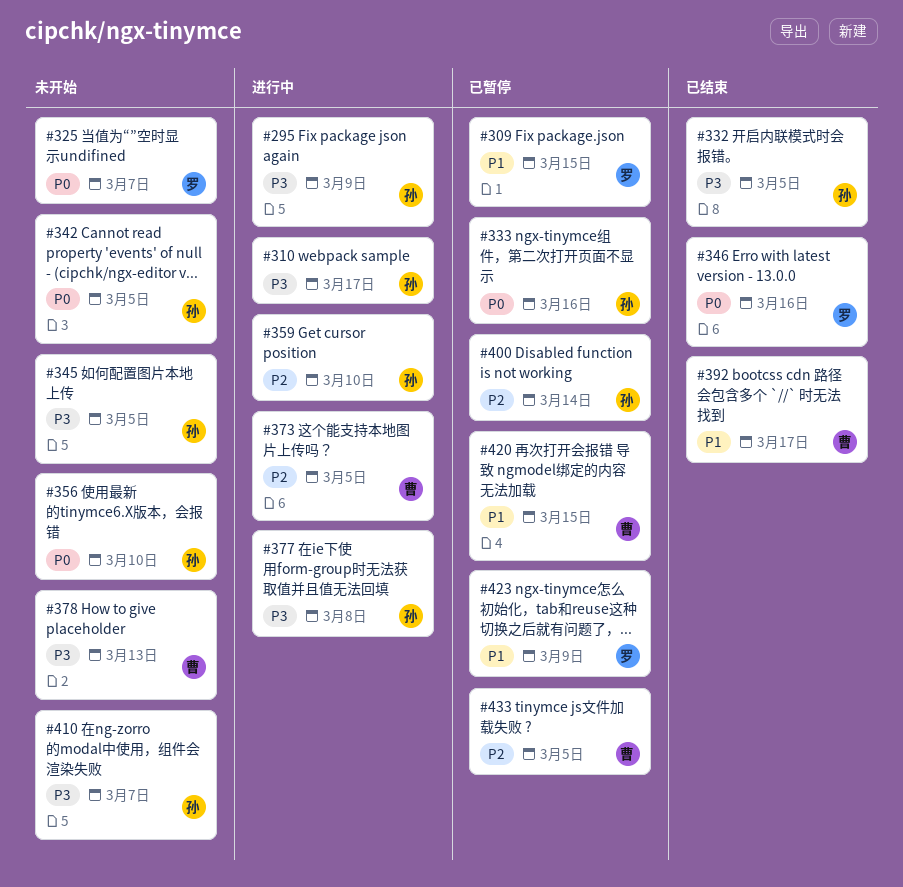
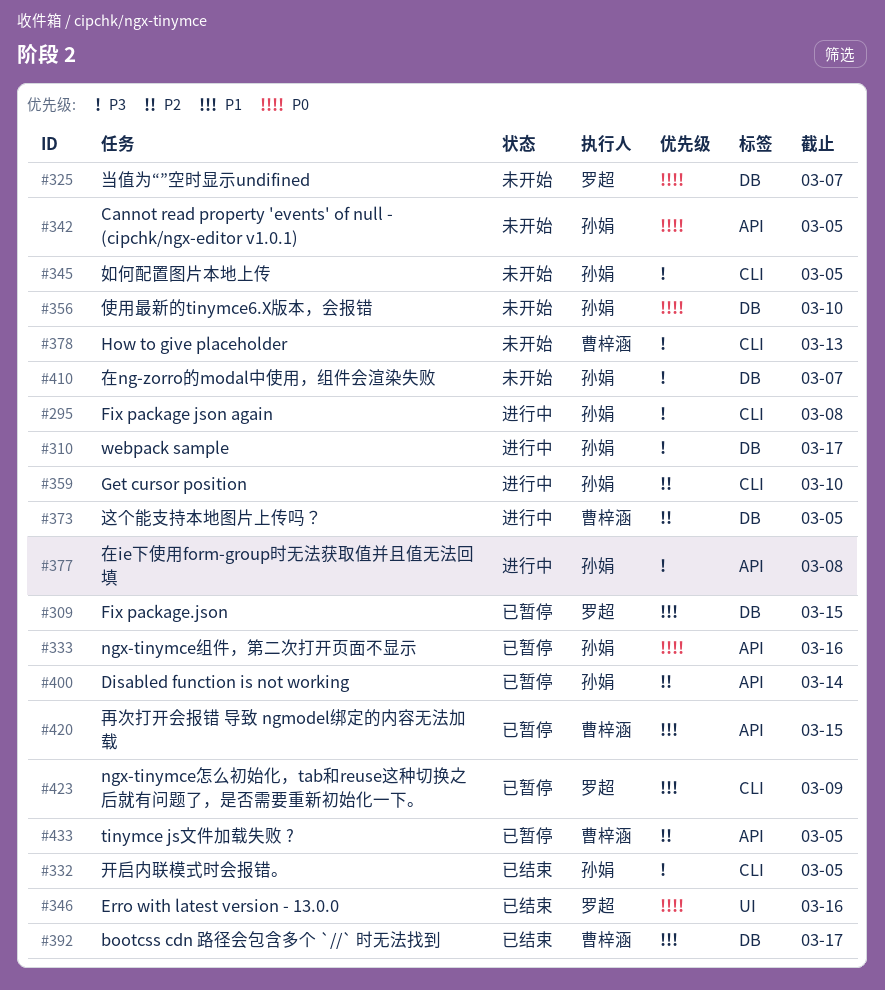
#295, due: Mar 9 -> Mar 8

